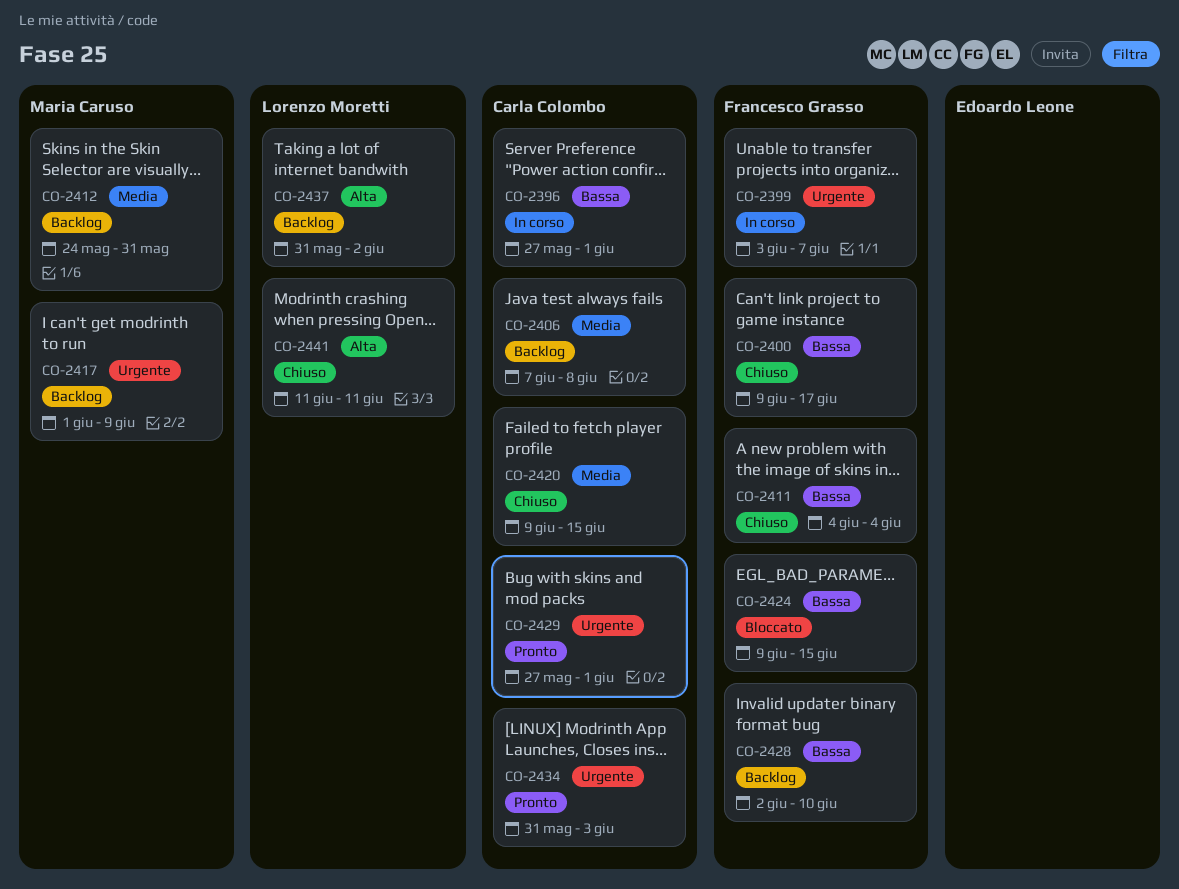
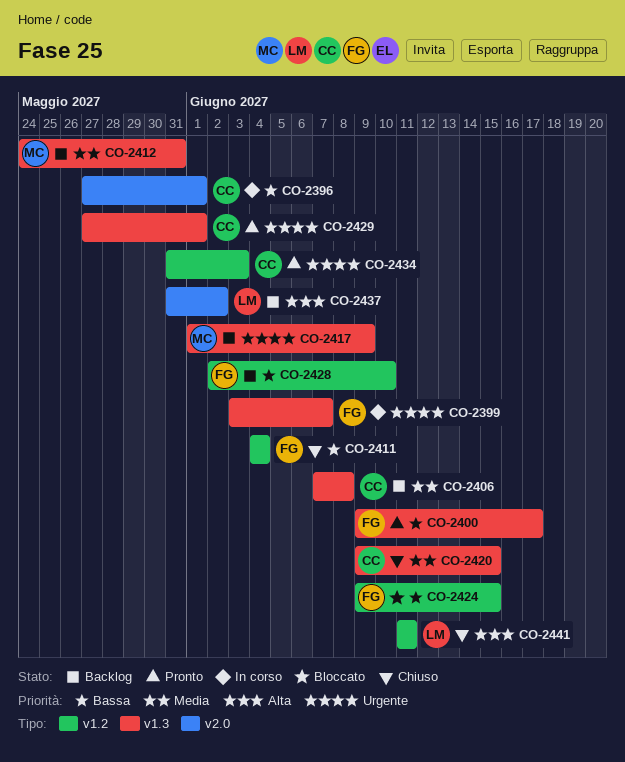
CO-2400, status: Chiuso -> Pronto

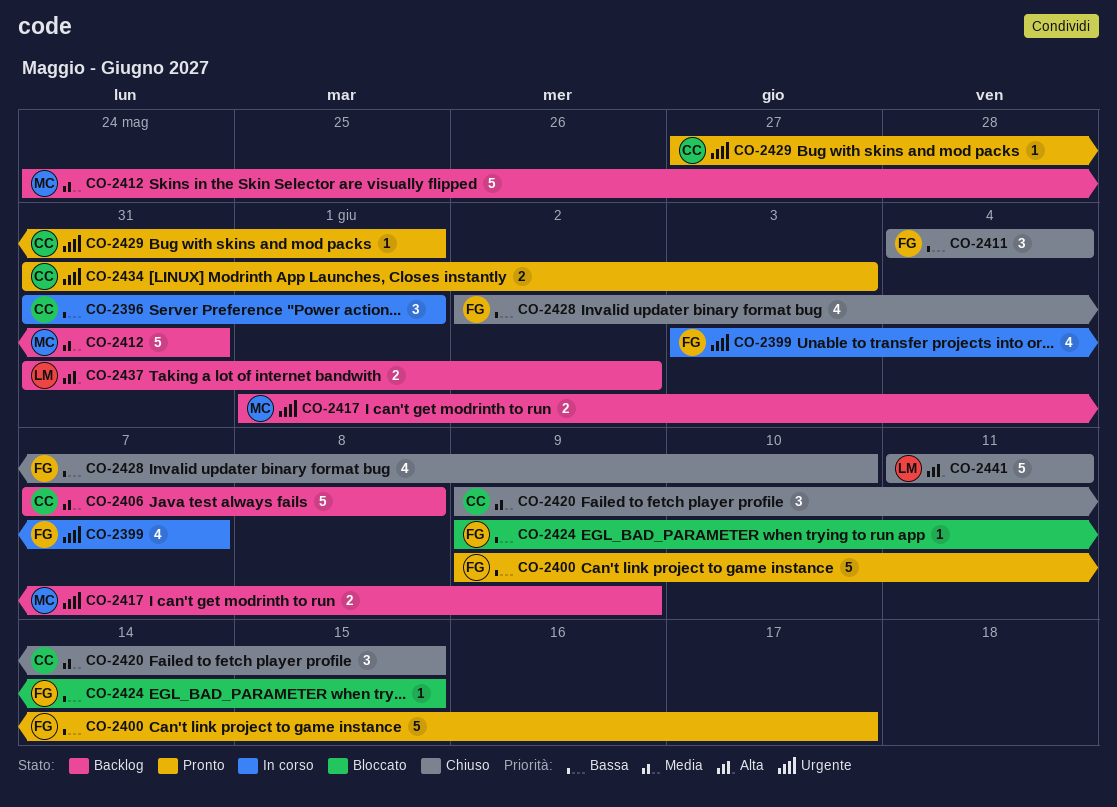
CO-2396, start: May 27 -> May 31
CO-2428, status: Backlog -> Chiuso

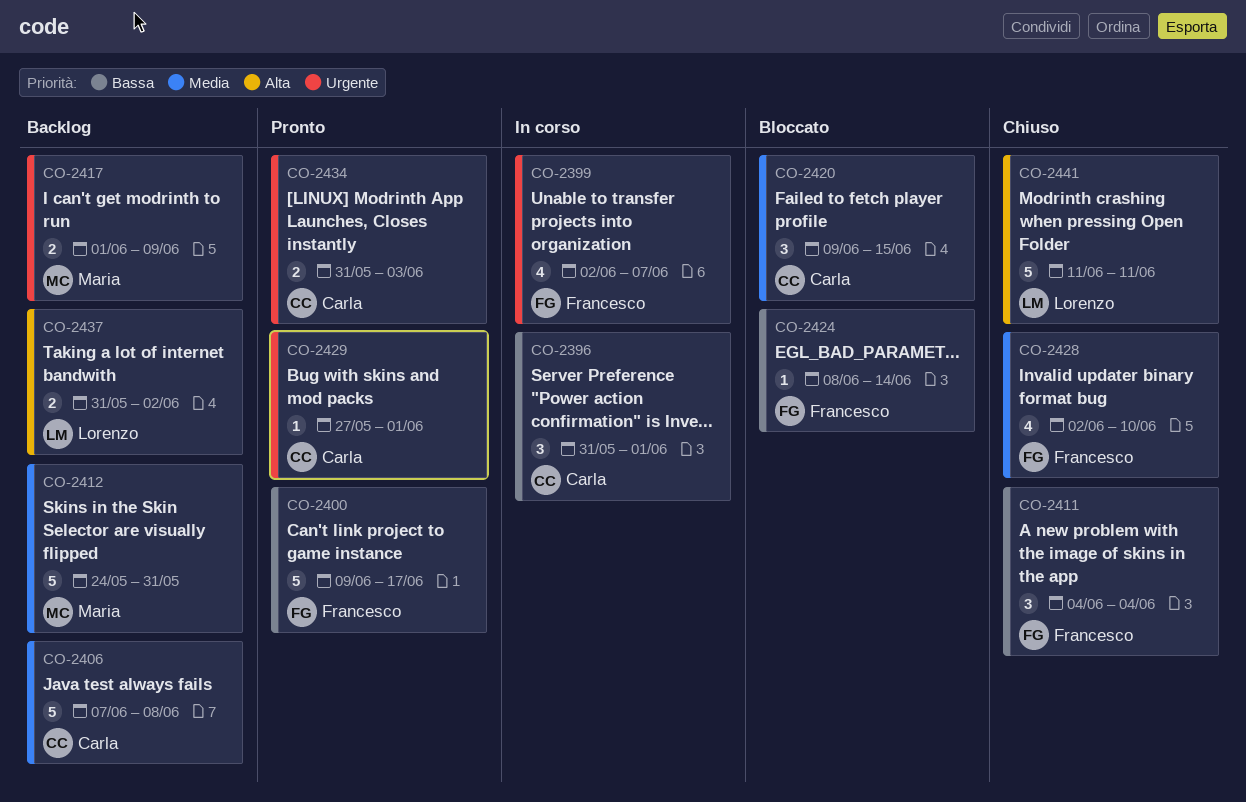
CO-2399, start: Jun 3 -> Jun 2
CO-2420, status: Chiuso -> Bloccato
CO-2424, start: Jun 9 -> Jun 8
CO-2424, due: Jun 15 -> Jun 14
CO-2428, priority: Bassa -> Media

